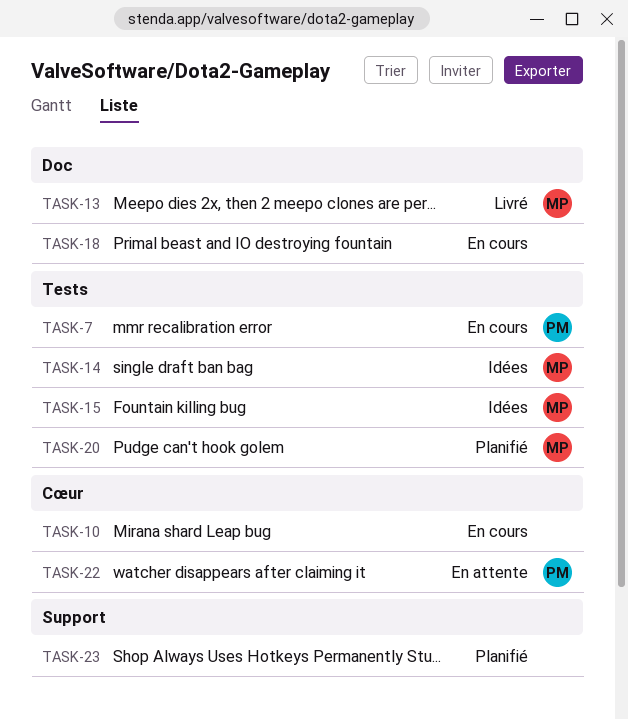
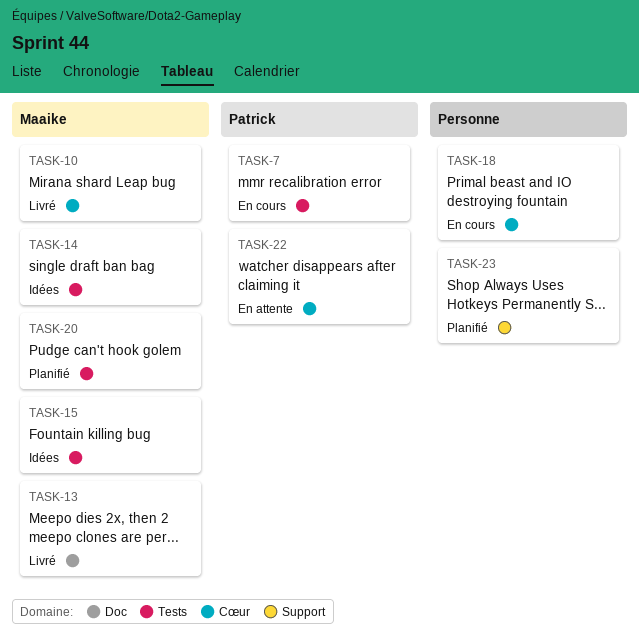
TASK-10, status: En cours -> Livré
TASK-10, owner: none -> Maaike
TASK-18, label: Doc -> Cœur

